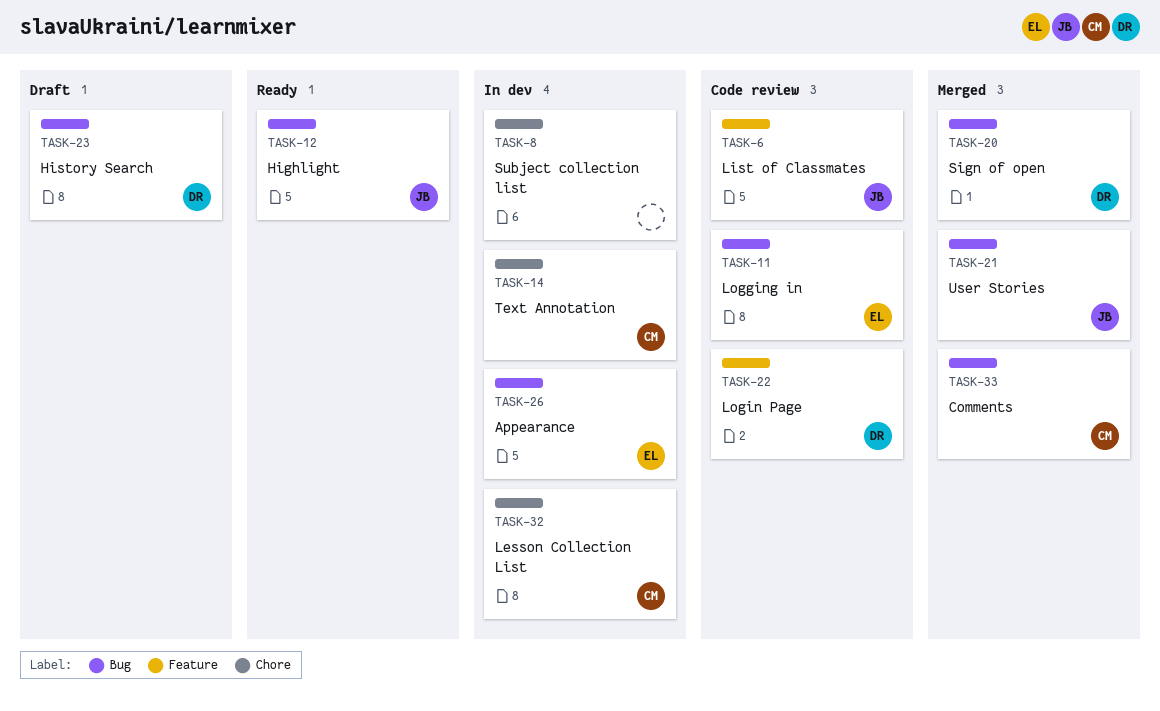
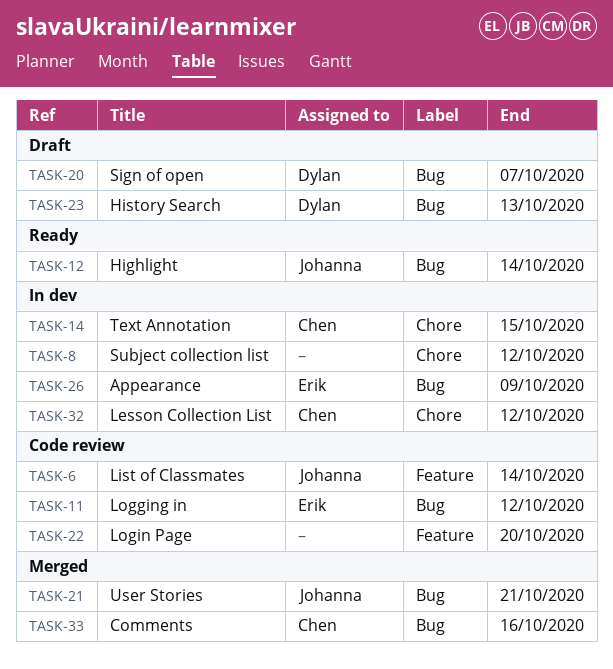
TASK-20, status: Merged -> Draft
TASK-22, owner: Dylan -> none

